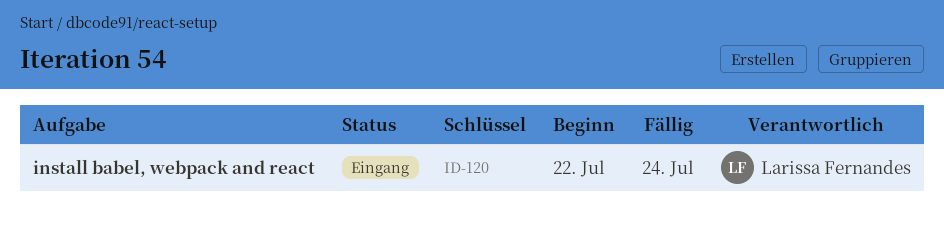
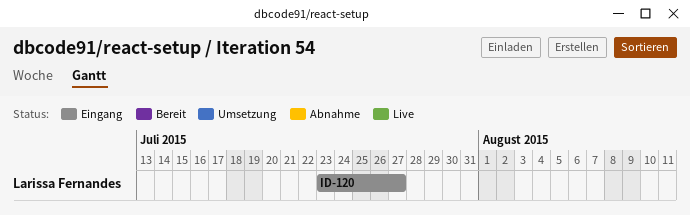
ID-120, start: Jul 22 -> Jul 23
ID-120, due: Jul 24 -> Jul 27

